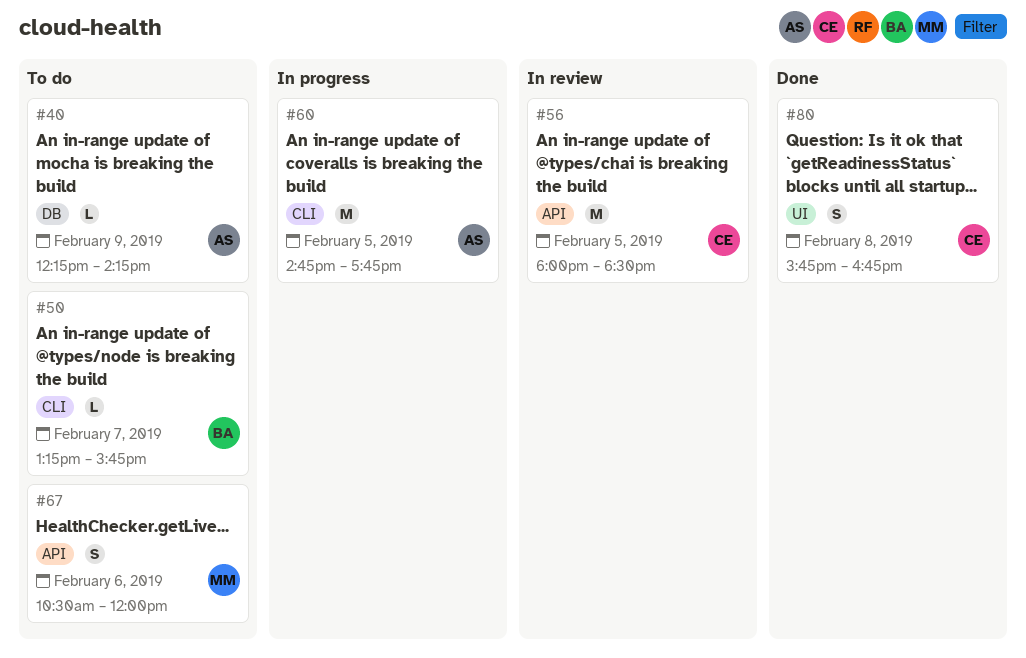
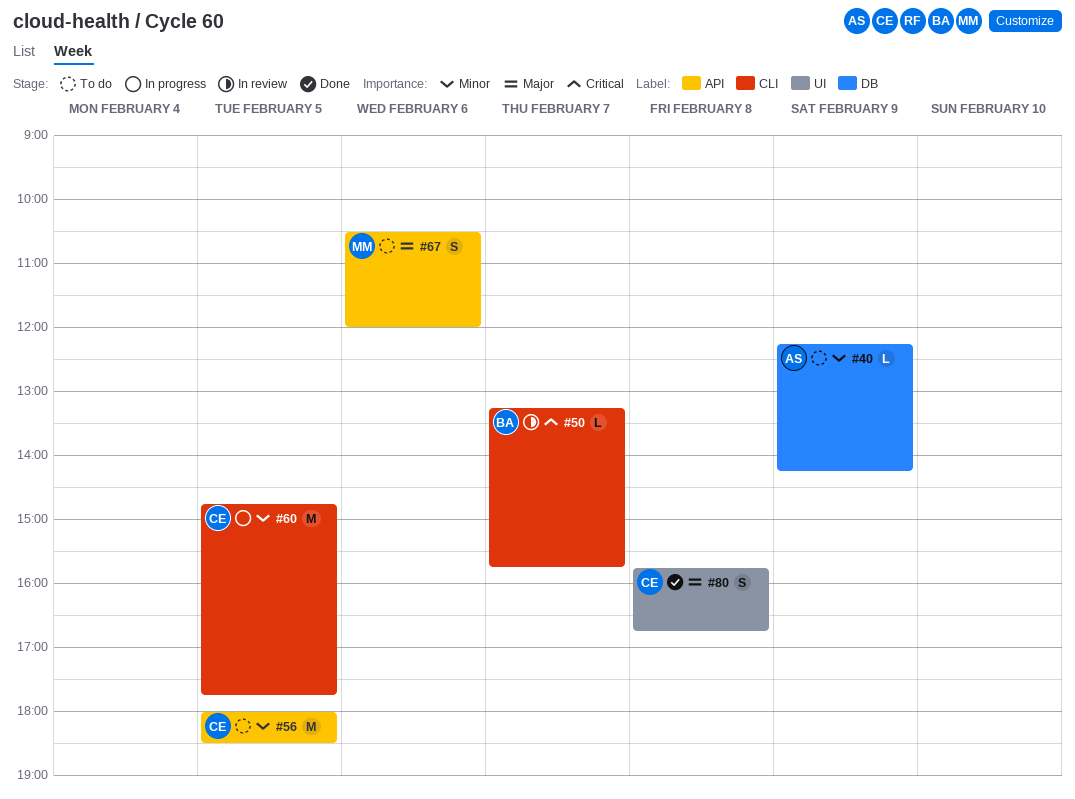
#50, status: To do -> In review
#56, status: In review -> To do
#60, owner: AS -> CE

